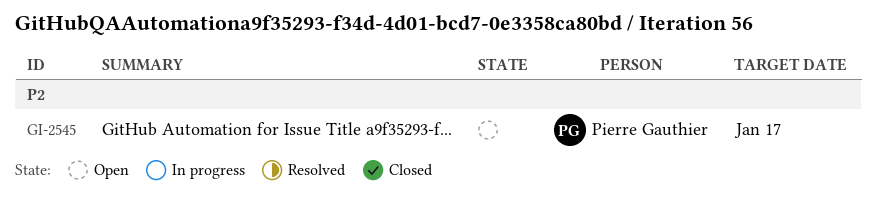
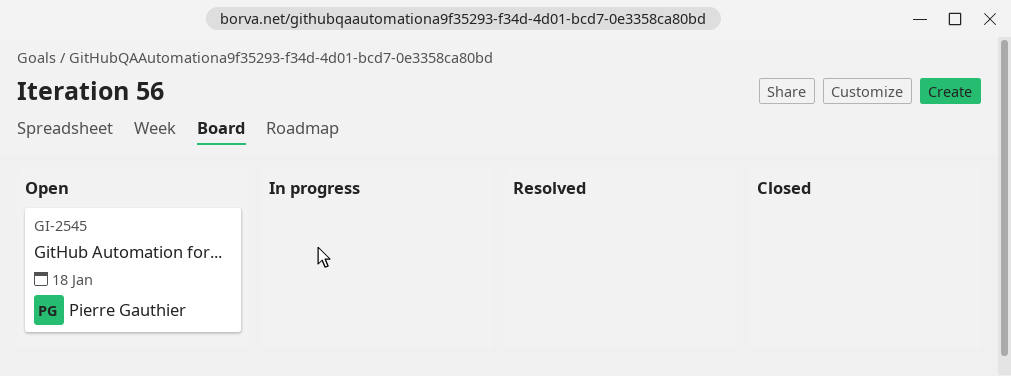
GI-2545, due: Jan 17 -> Jan 18

